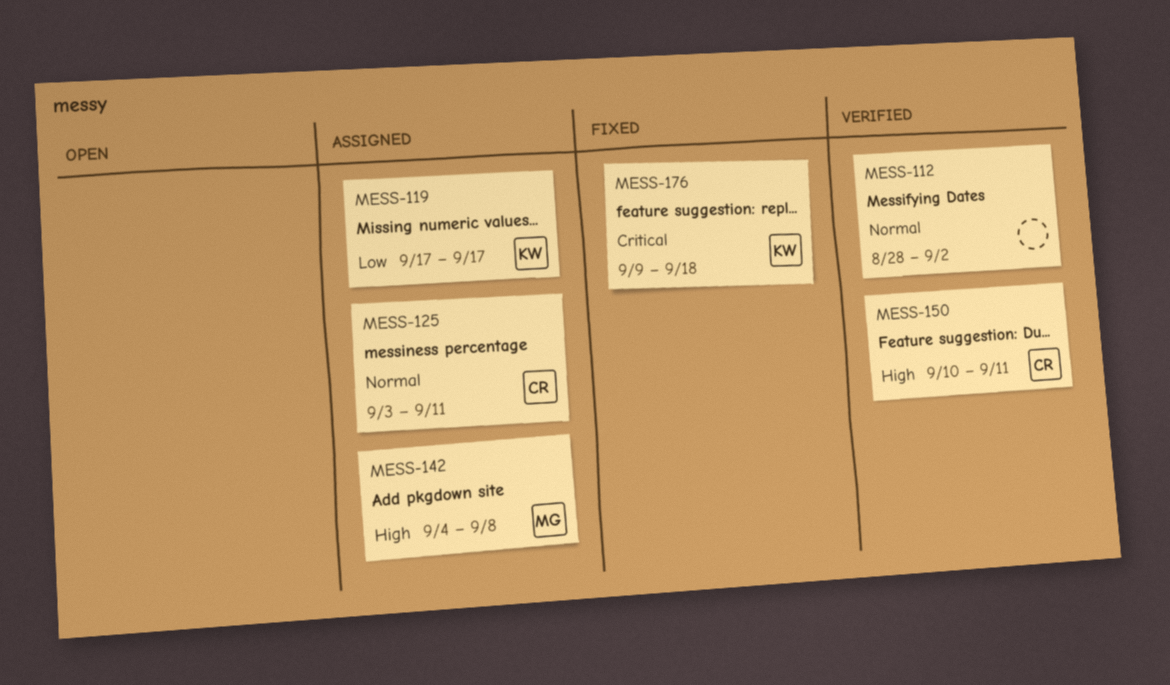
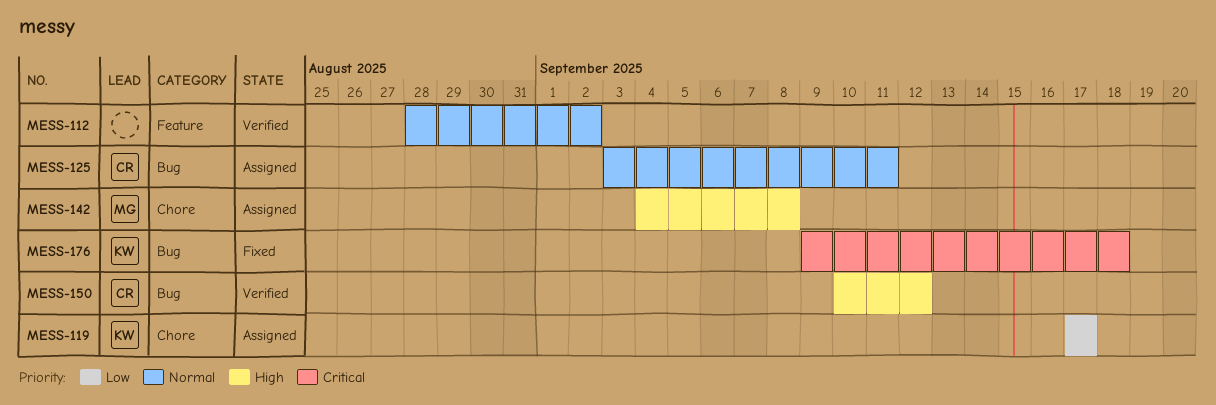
MESS-150, due: Sep 11 -> Sep 12

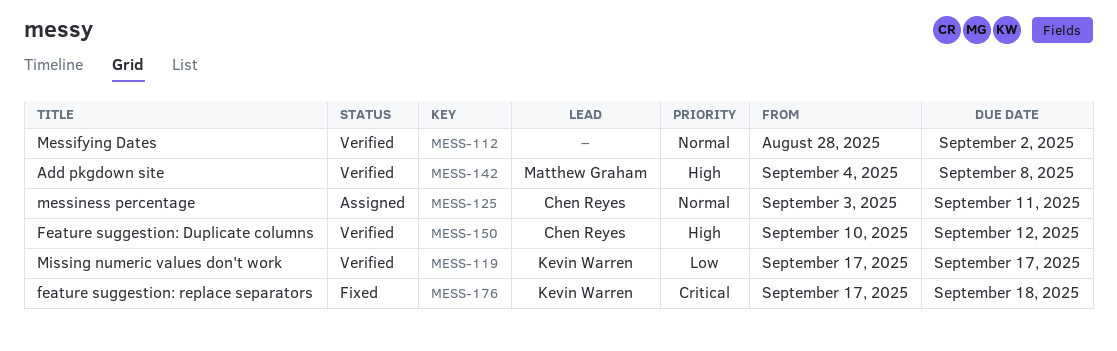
MESS-119, status: Assigned -> Verified
MESS-142, status: Assigned -> Verified
MESS-176, start: Sep 9 -> Sep 17

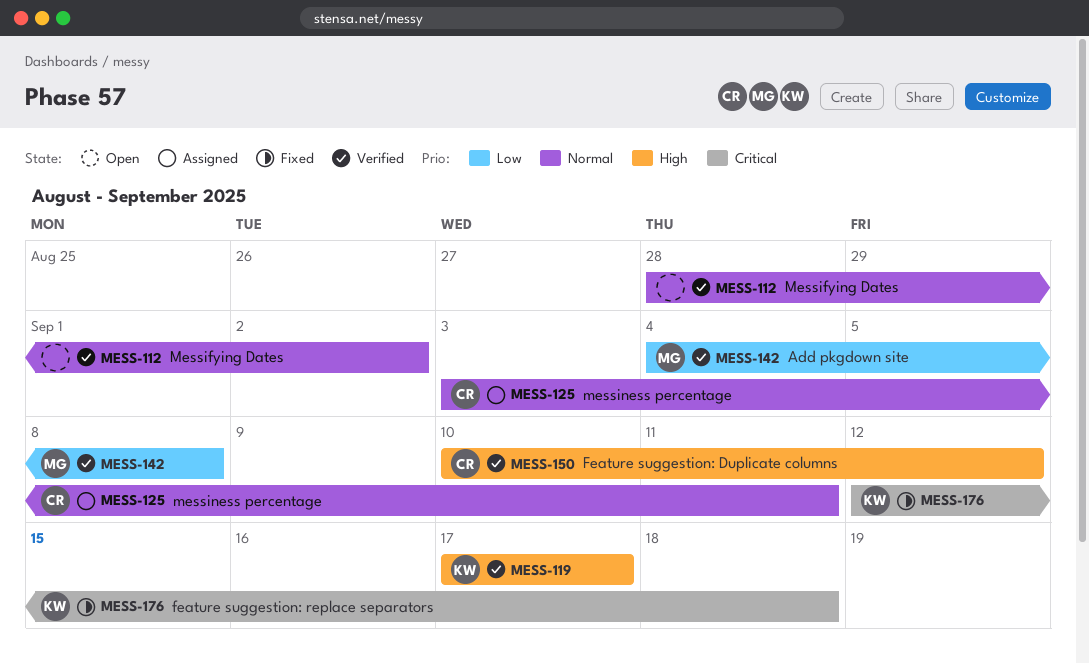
MESS-119, priority: Low -> High
MESS-142, priority: High -> Low
MESS-176, start: Sep 17 -> Sep 12

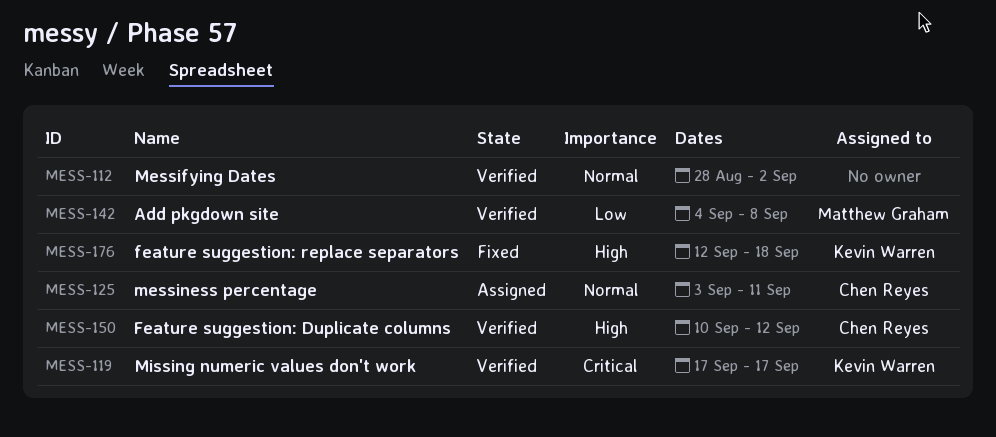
MESS-119, priority: High -> Critical
MESS-176, priority: Critical -> High

